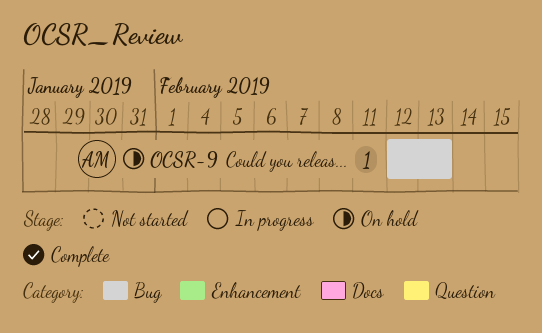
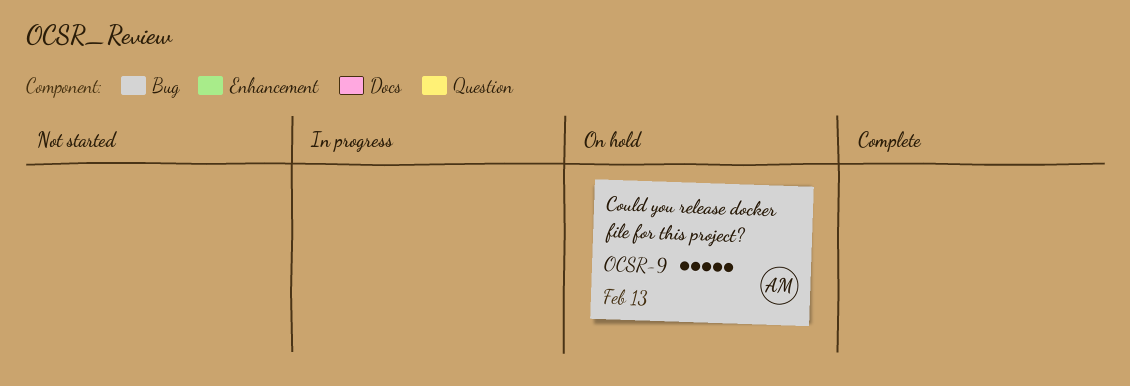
OCSR-9, estimate: 1 -> 5

